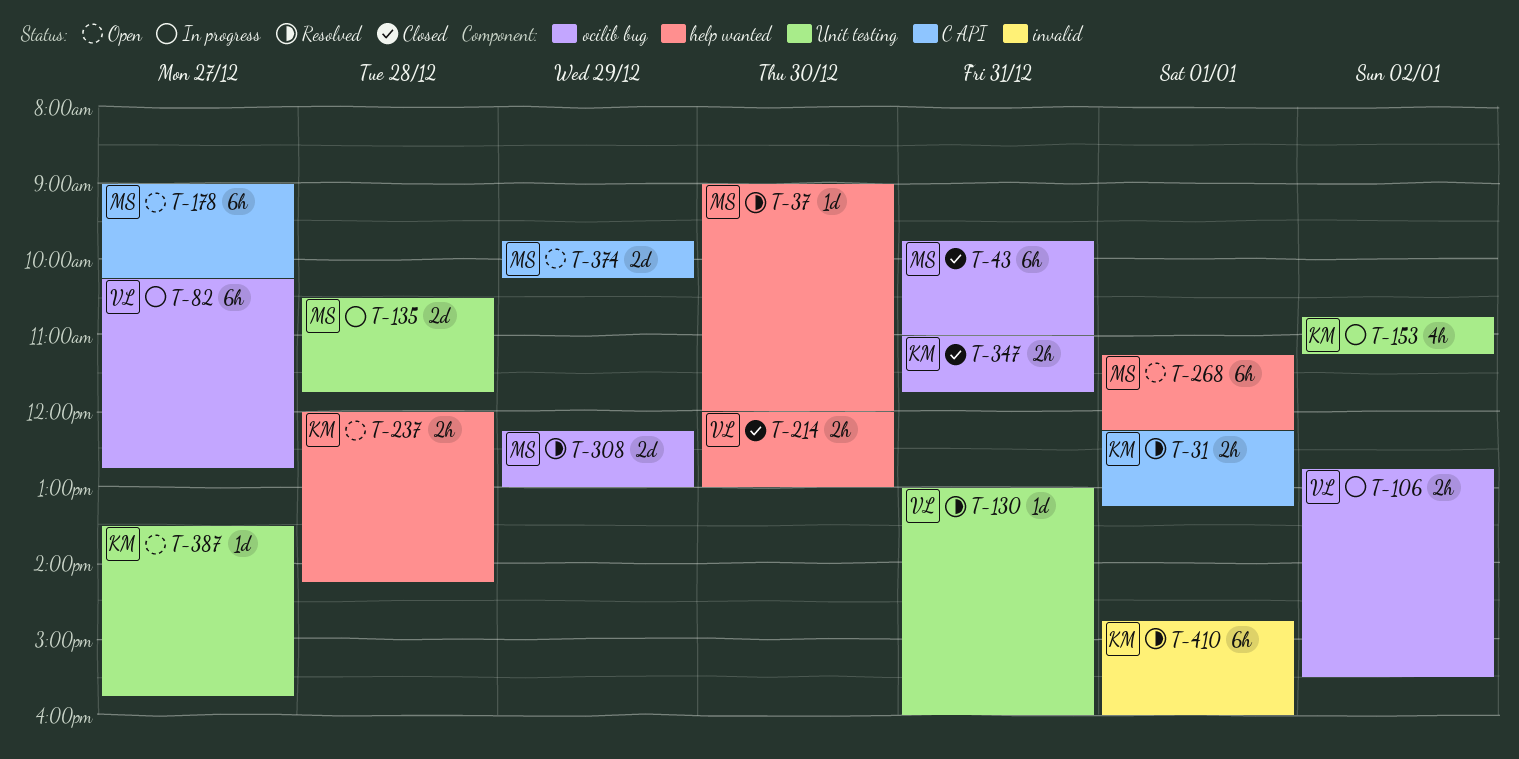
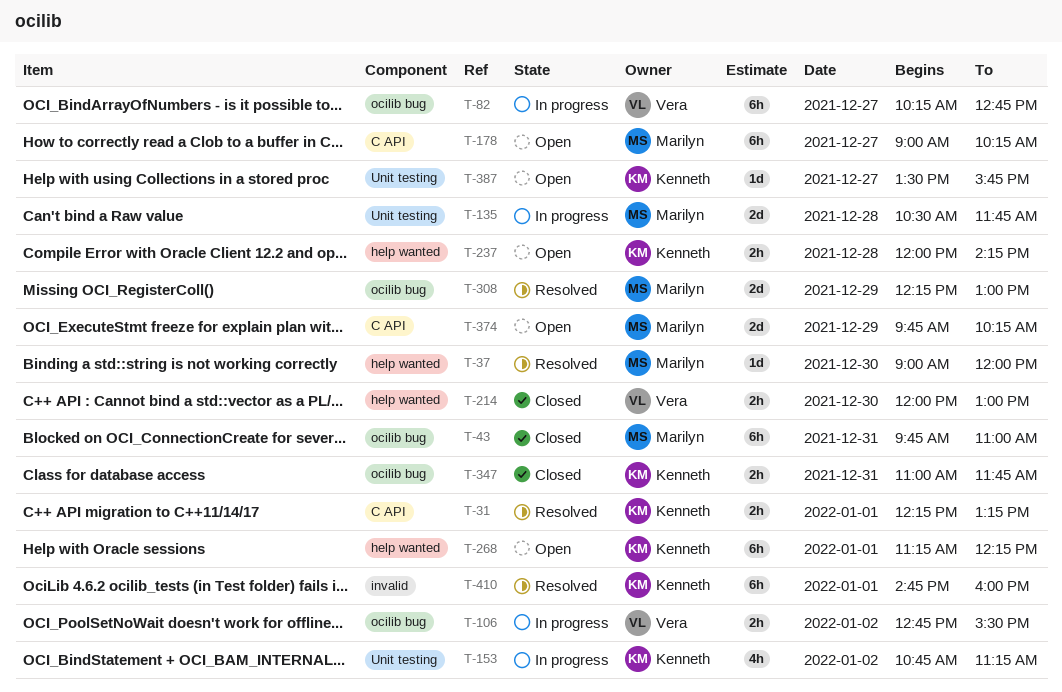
T-130: present -> none
T-268, owner: Marilyn -> Kenneth

